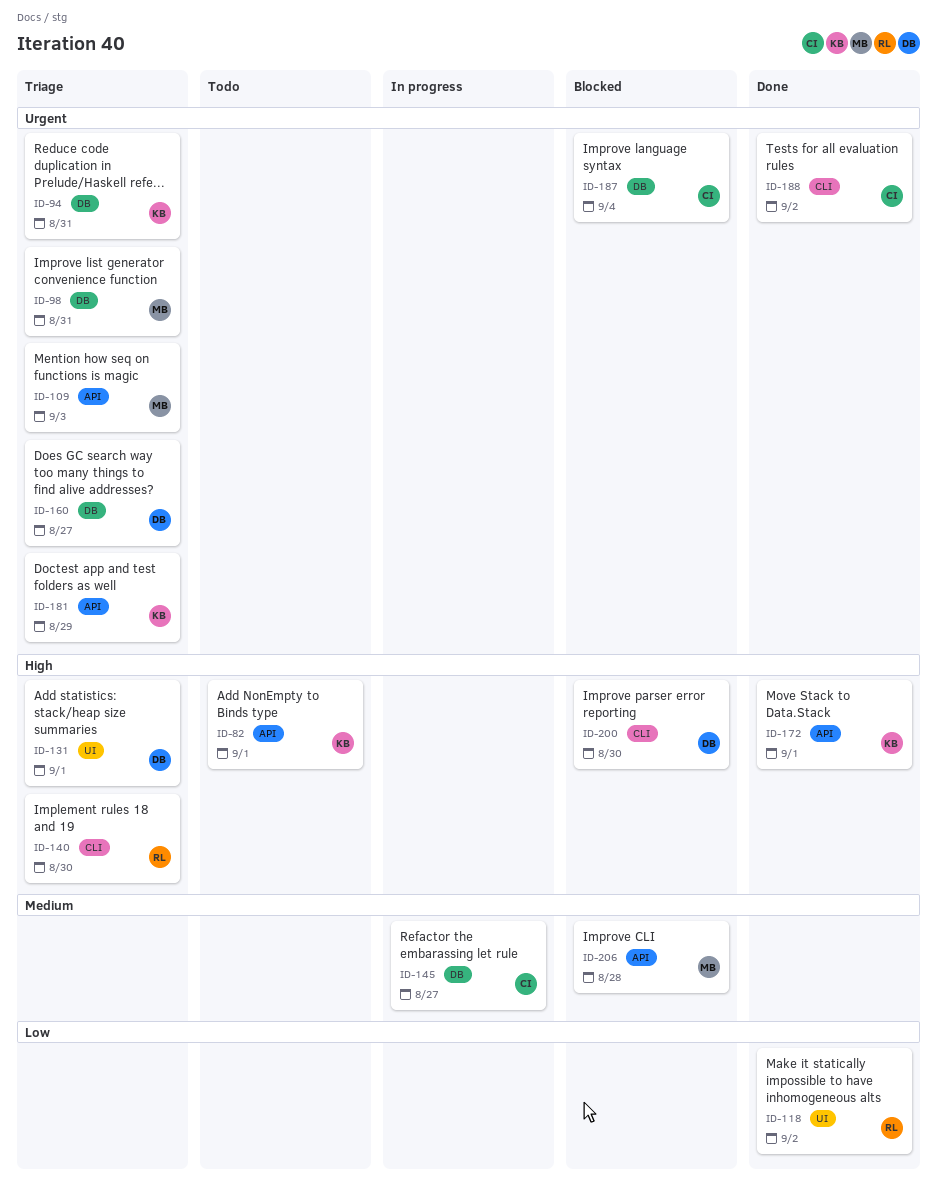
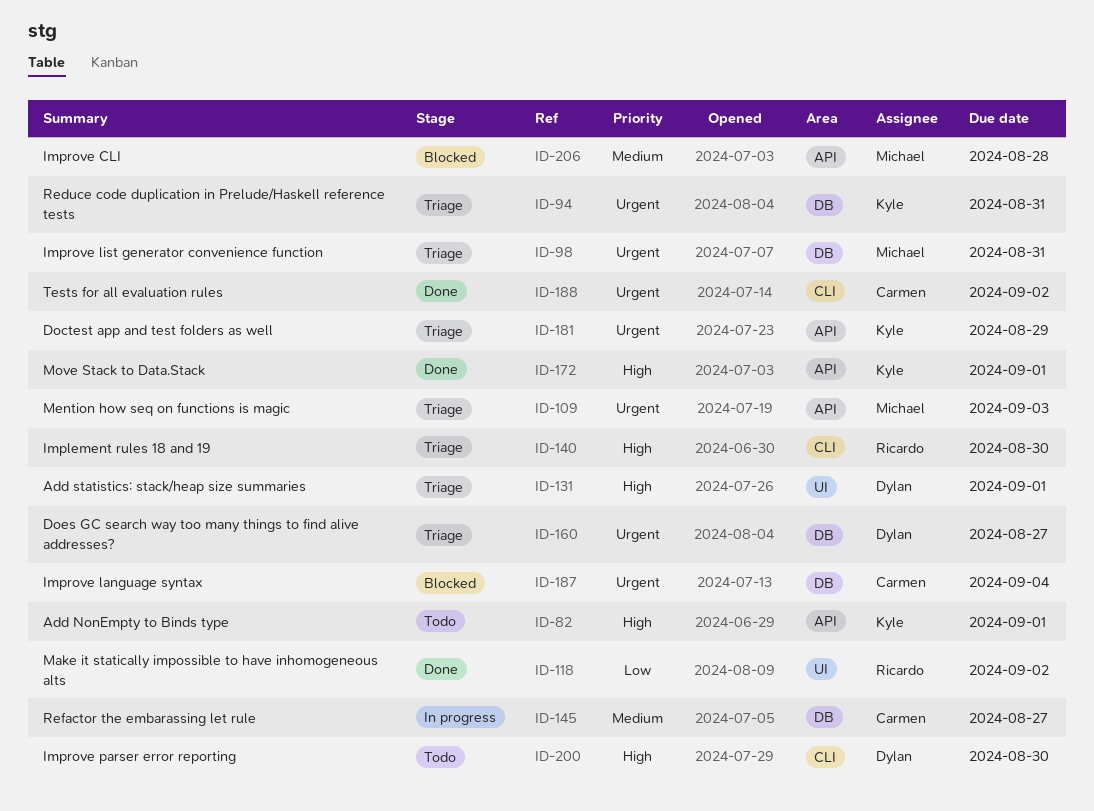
ID-200, status: Blocked -> Todo

